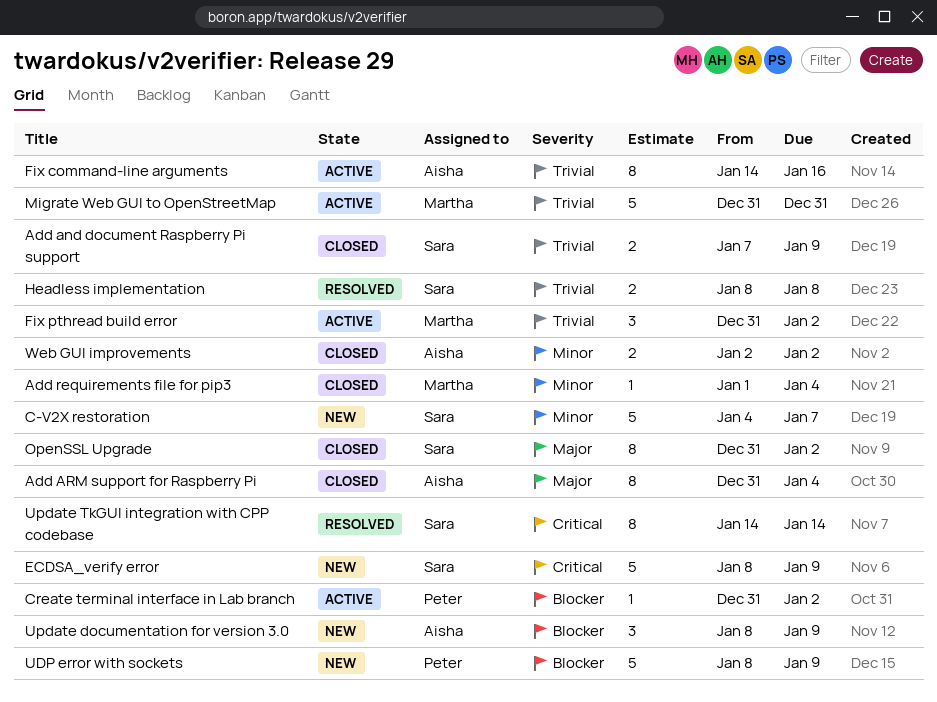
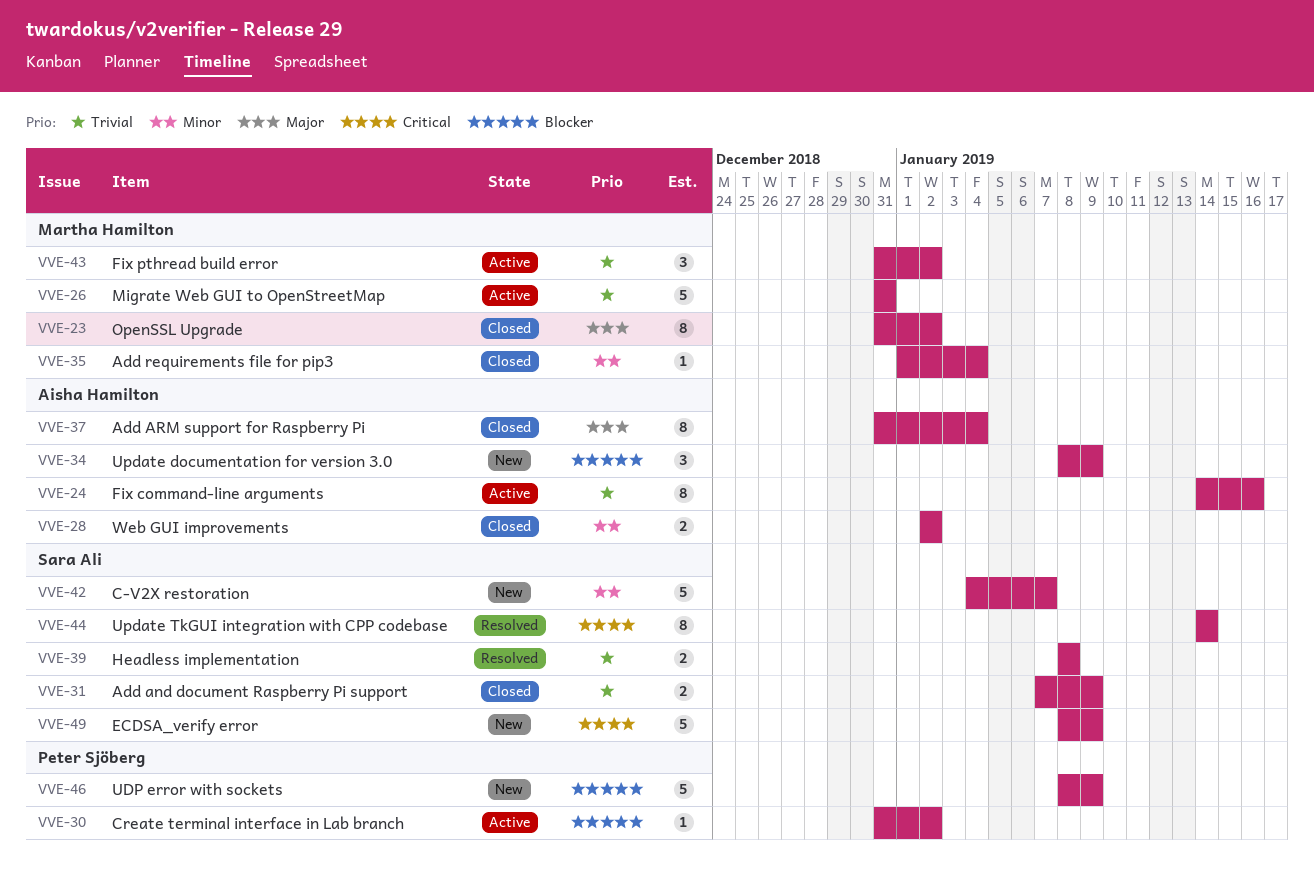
OpenSSL Upgrade, owner: Sara Ali -> Martha Hamilton

